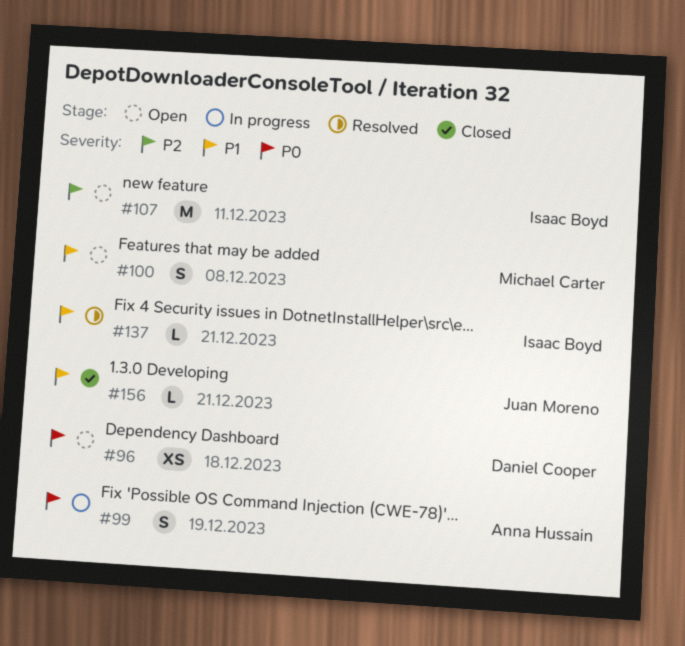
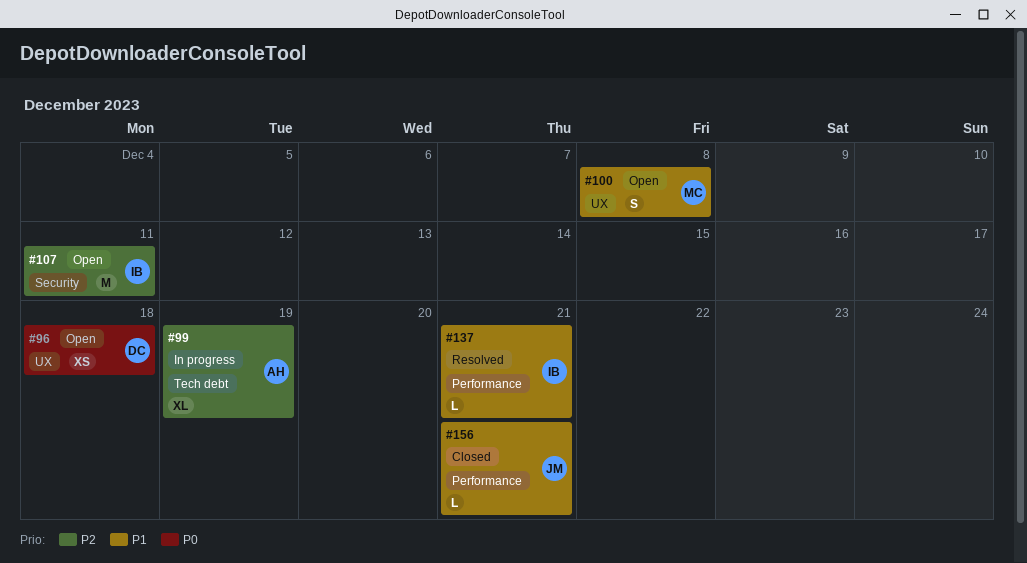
#99, priority: P0 -> P2
#99, estimate: S -> XL

